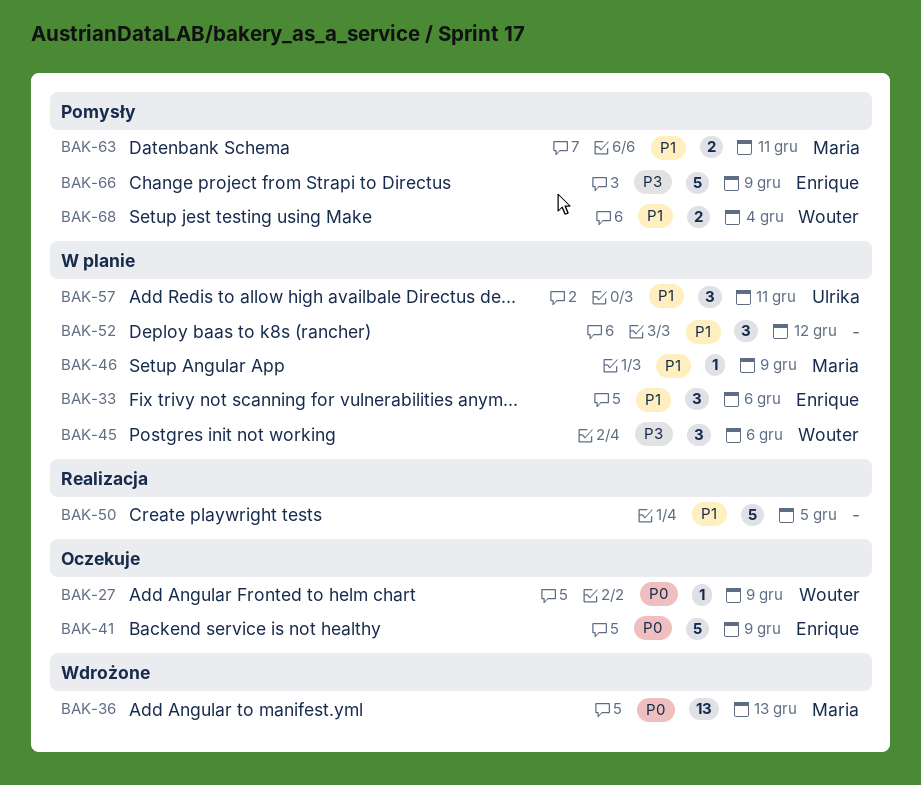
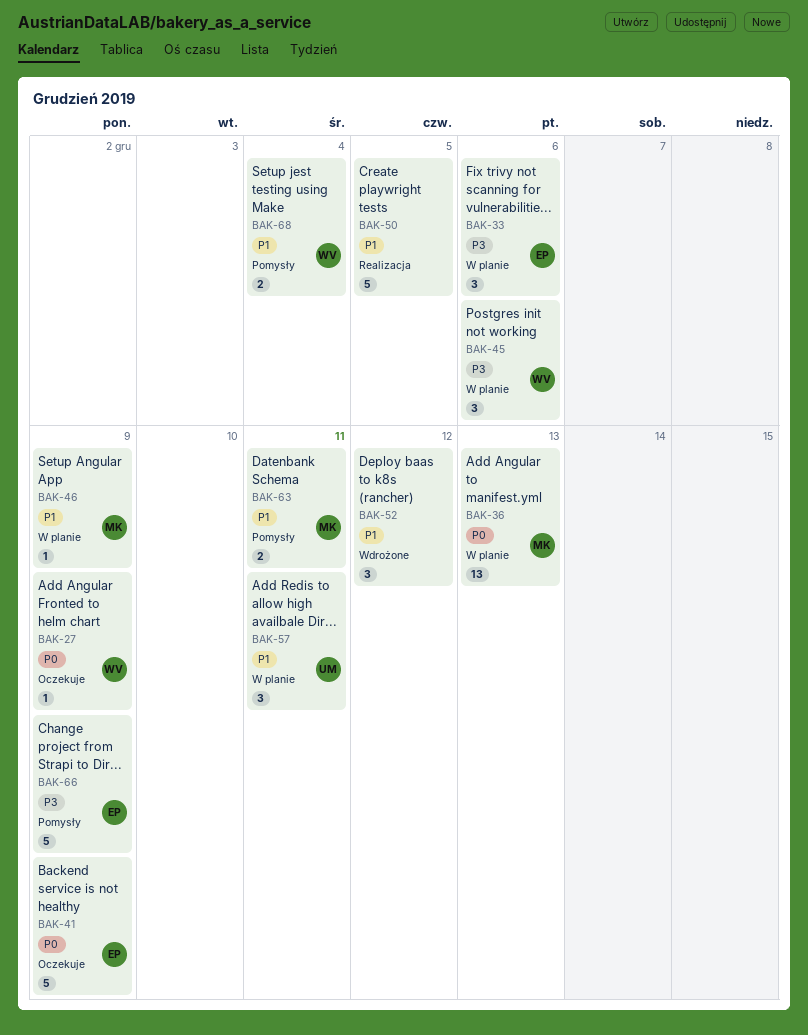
BAK-33, priority: P1 -> P3
BAK-36, status: Wdrożone -> W planie
BAK-52, status: W planie -> Wdrożone

